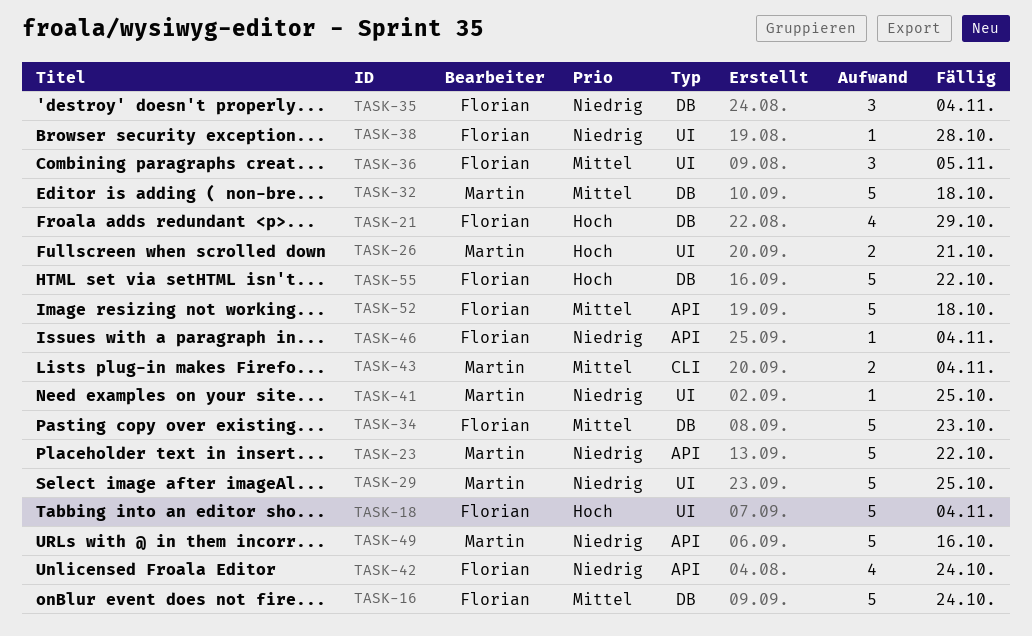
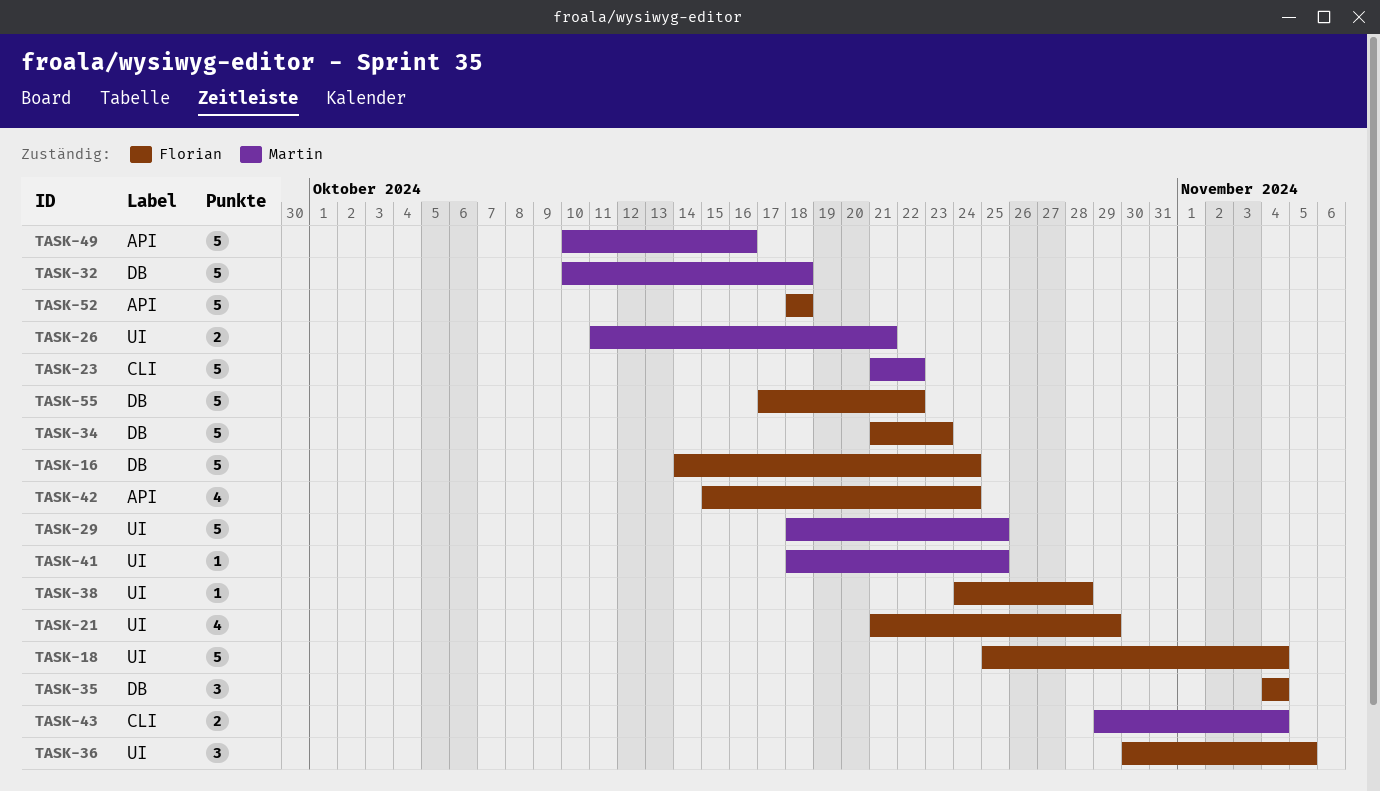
TASK-21, label: DB -> UI
TASK-23, label: API -> CLI
TASK-46: present -> none

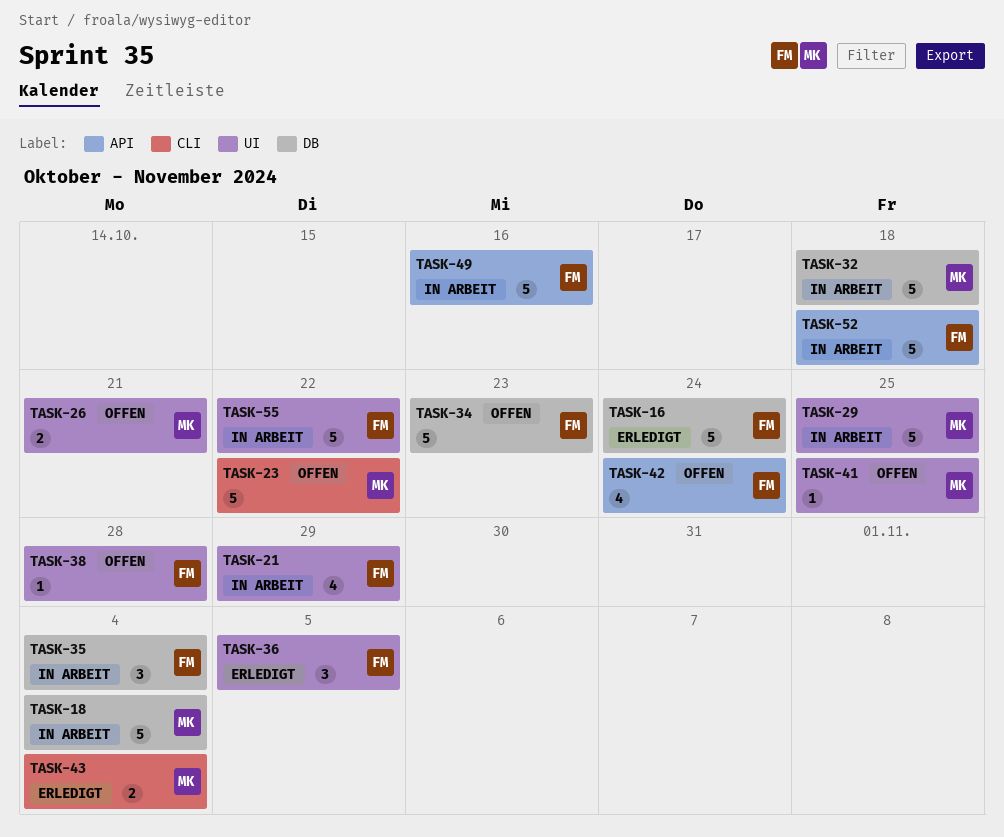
TASK-18, owner: Florian -> Martin
TASK-18, label: UI -> DB
TASK-49, owner: Martin -> Florian
TASK-55, label: DB -> UI

